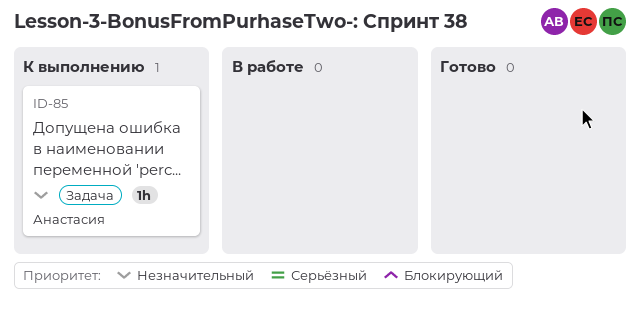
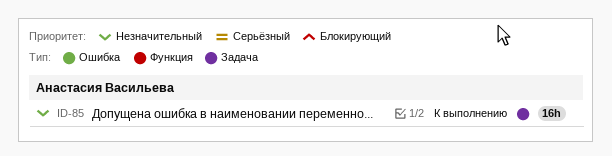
ID-85, estimate: 1h -> 16h

